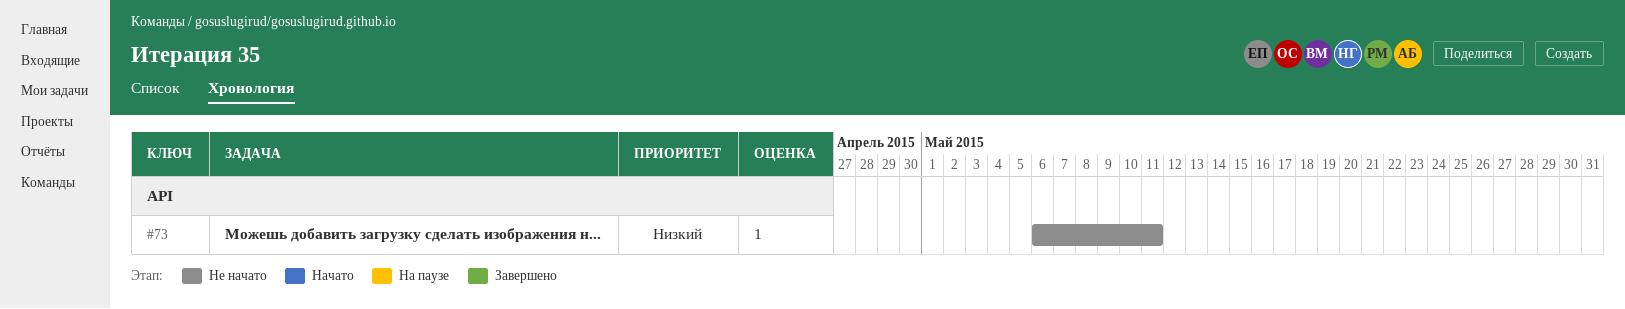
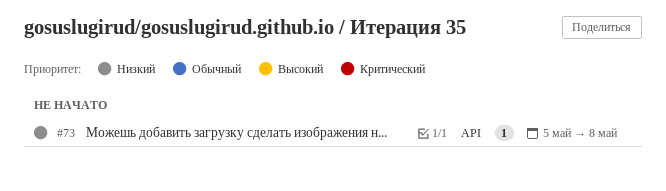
#73, start: May 6 -> May 5
#73, due: May 11 -> May 8

